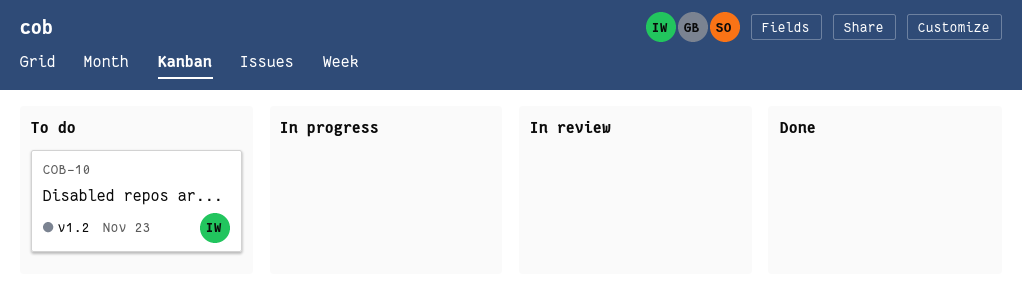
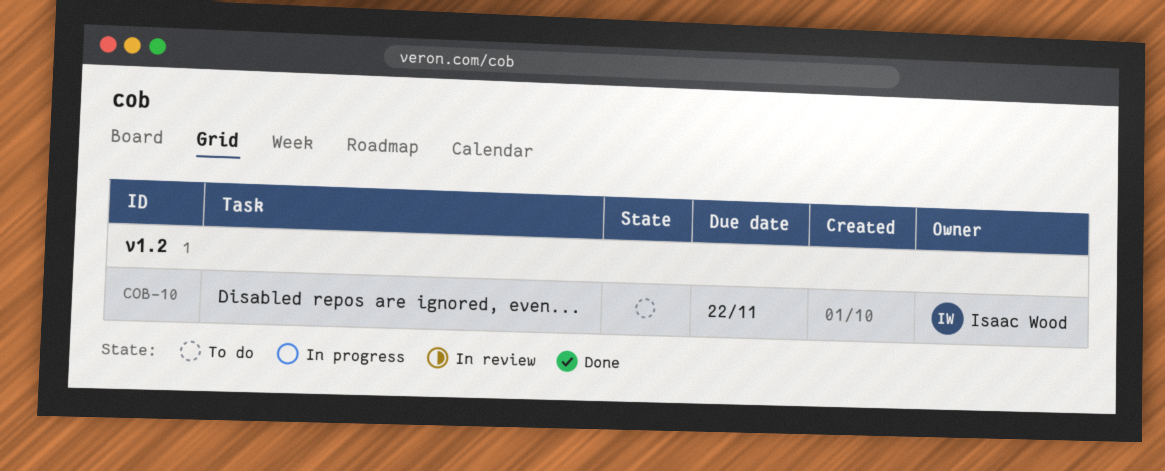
COB-10, due: Nov 23 -> Nov 22

